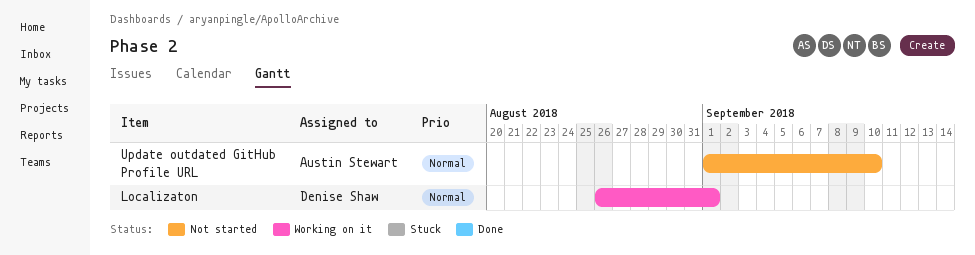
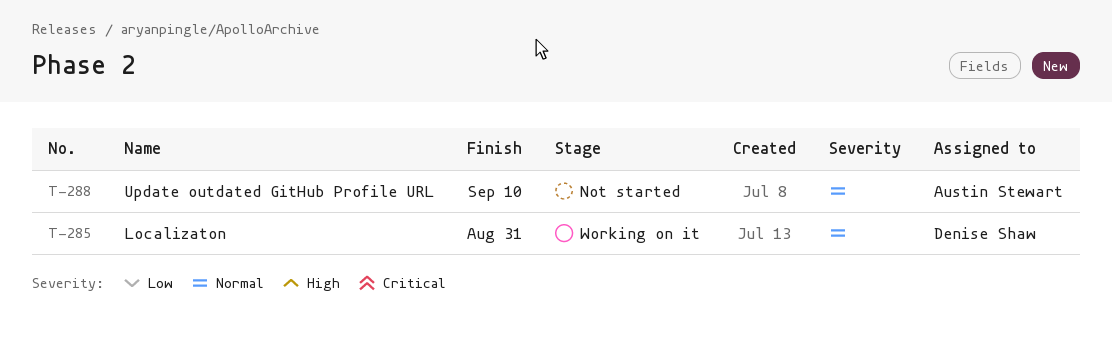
Localizaton, due: Sep 1 -> Aug 31

